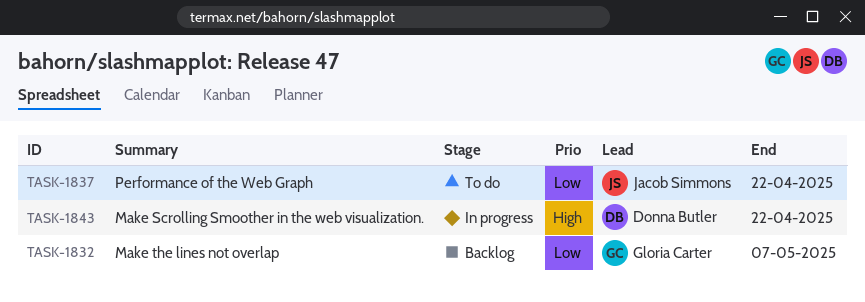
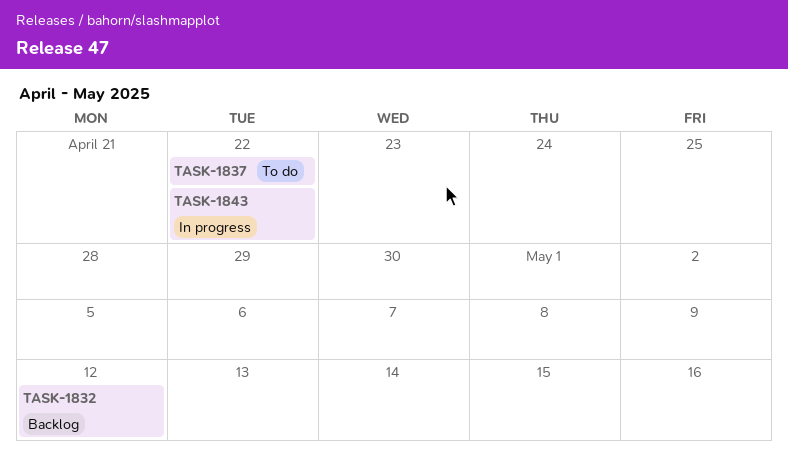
TASK-1832, due: May 7 -> May 12

